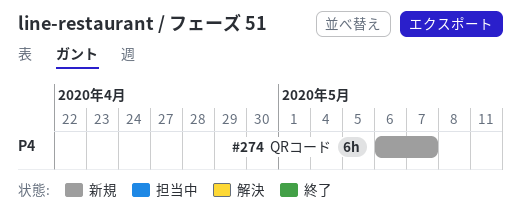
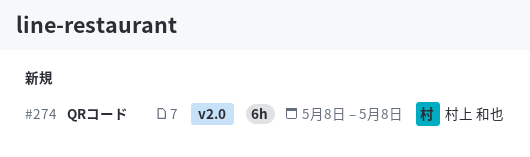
#274, start: May 6 -> May 8
#274, due: May 7 -> May 8

